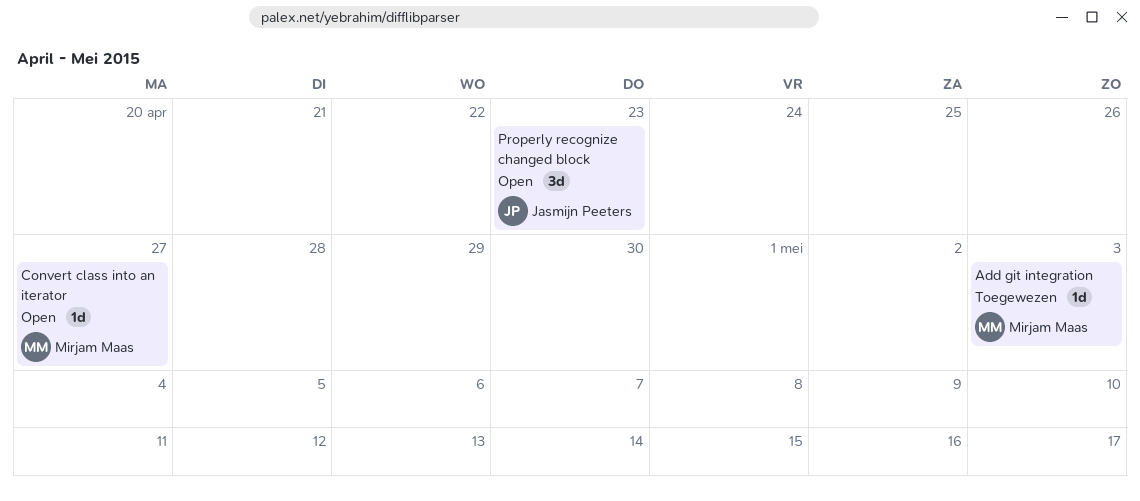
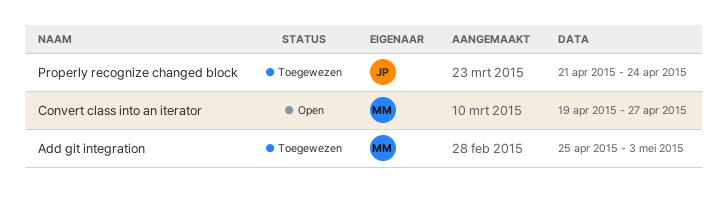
Properly recognize changed block, status: Open -> Toegewezen
Properly recognize changed block, due: Apr 23 -> Apr 24

